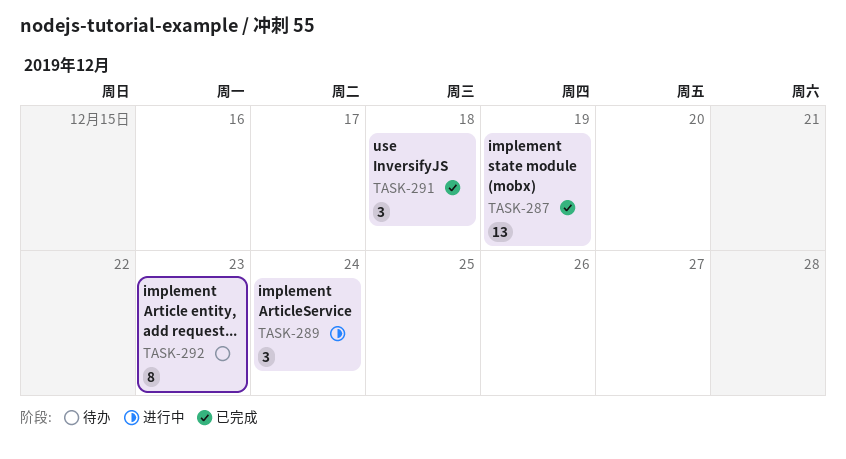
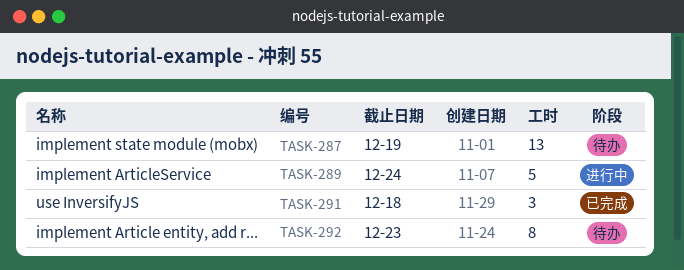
TASK-287, status: 已完成 -> 待办
TASK-289, estimate: 3 -> 5

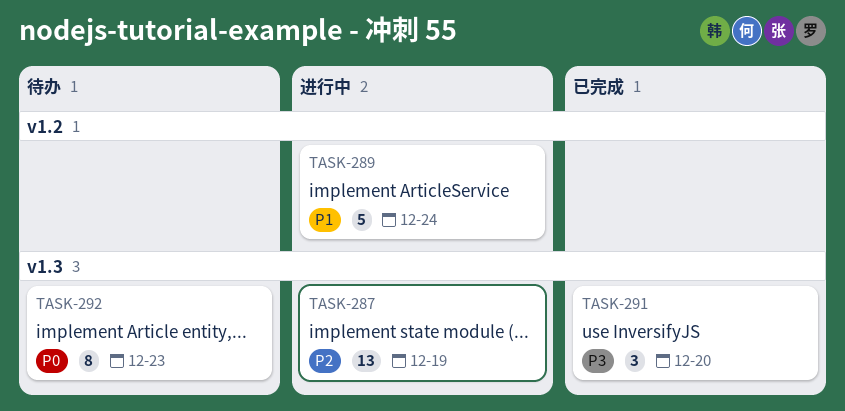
TASK-287, status: 待办 -> 进行中
TASK-291, due: Dec 18 -> Dec 20

